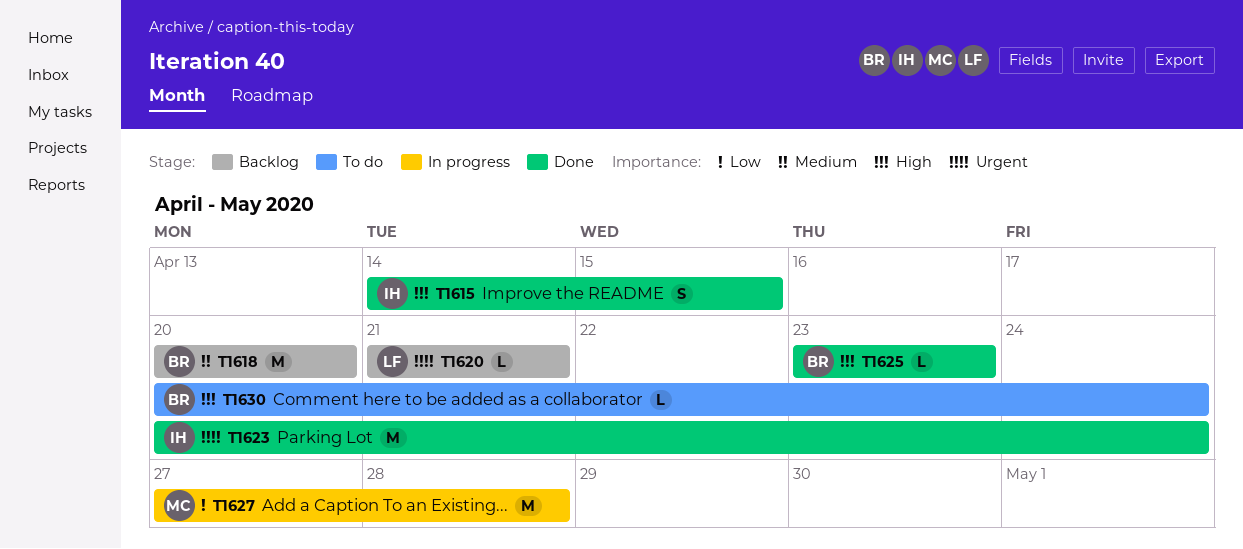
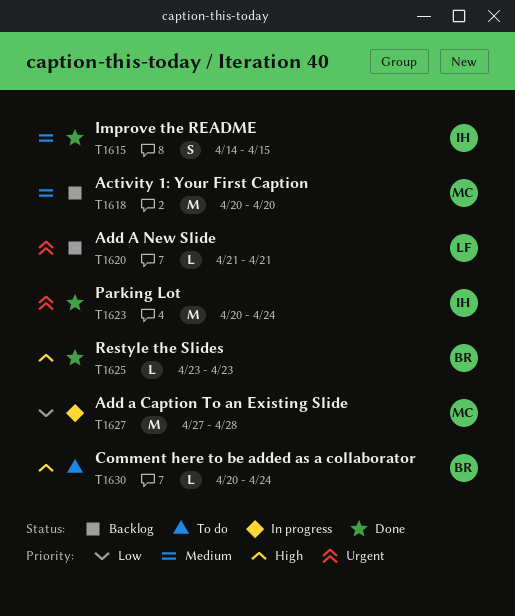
T1615, priority: High -> Medium
T1618, owner: BR -> MC

